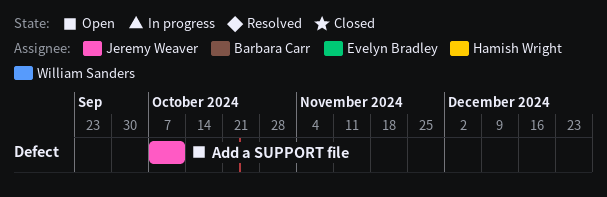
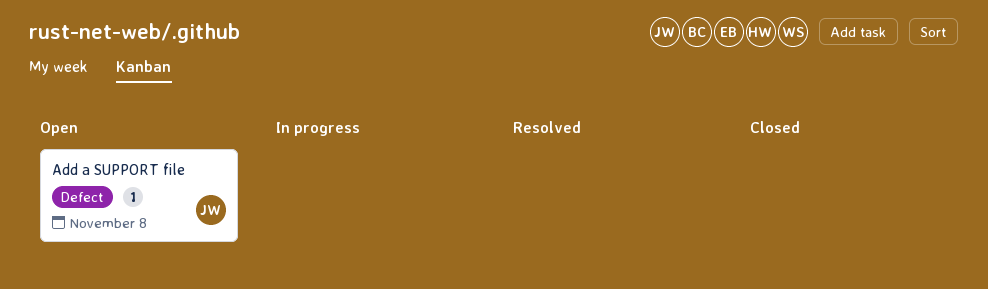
Add a SUPPORT file, due: Oct 11 -> Nov 8

